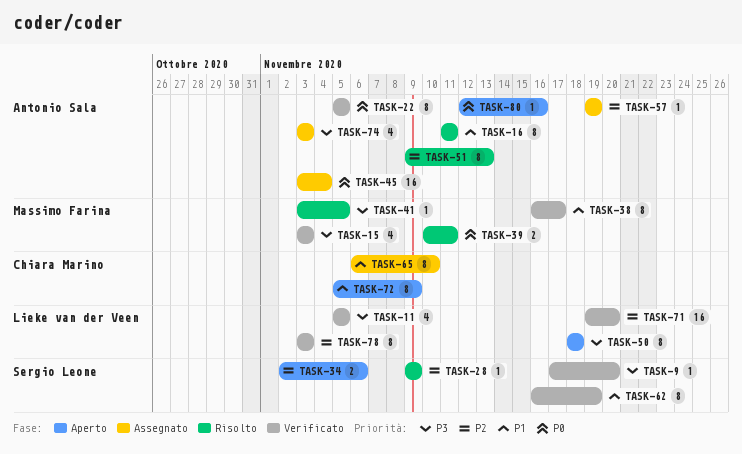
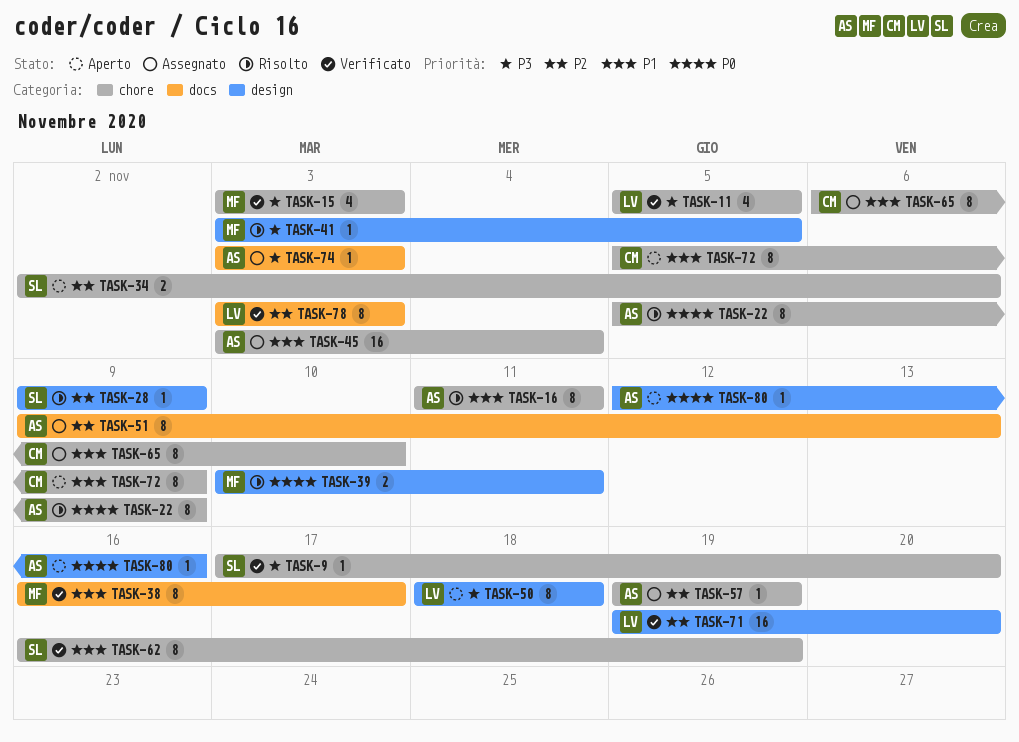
TASK-22, status: Verificato -> Risolto
TASK-22, due: Nov 5 -> Nov 9
TASK-45, priority: P0 -> P1
TASK-51, status: Risolto -> Assegnato
TASK-74, estimate: 4 -> 1

